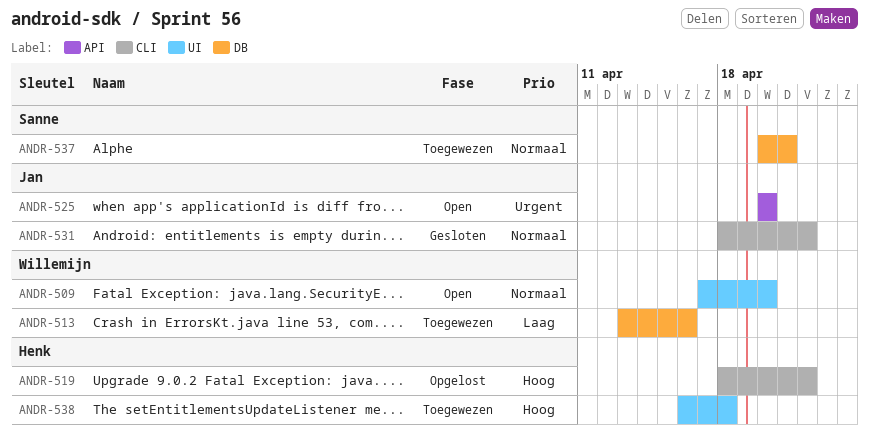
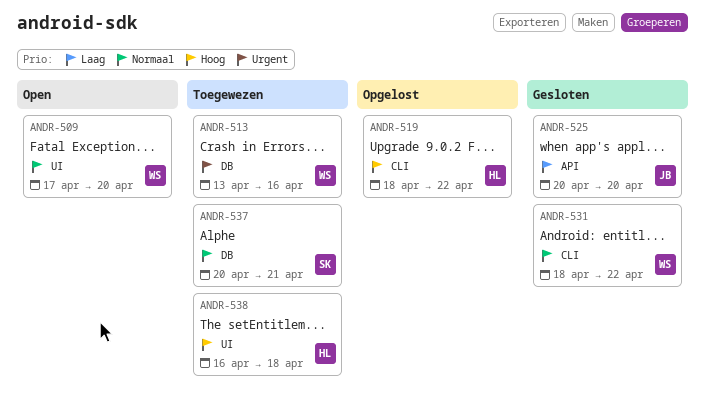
ANDR-513, priority: Laag -> Urgent
ANDR-525, status: Open -> Gesloten
ANDR-525, priority: Urgent -> Laag
ANDR-531, owner: Jan -> Willemijn

